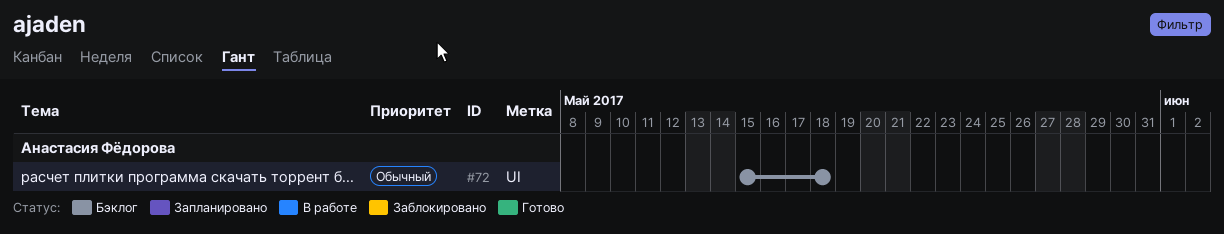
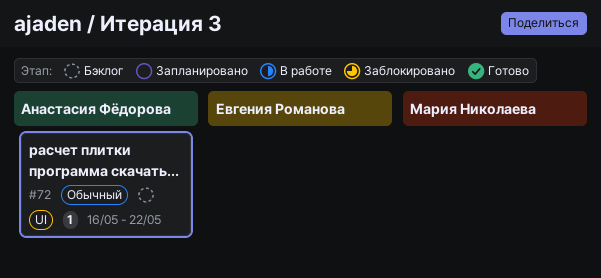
#72, start: May 15 -> May 16
#72, due: May 18 -> May 22

